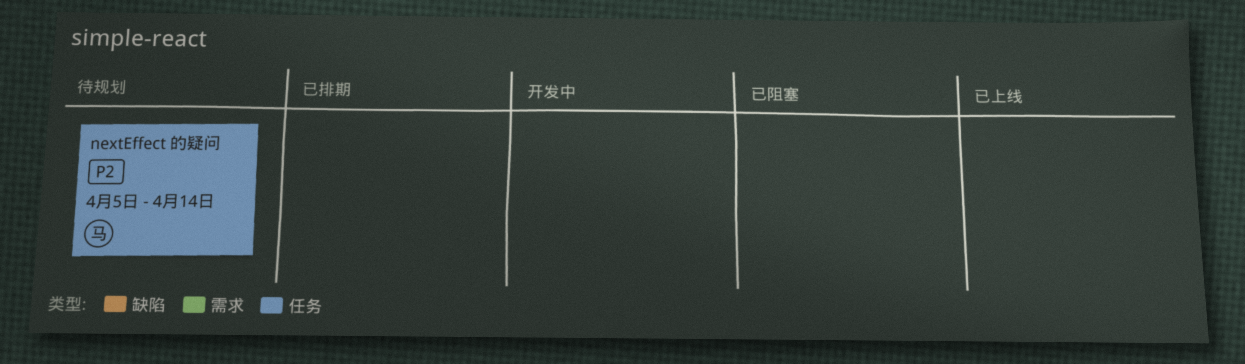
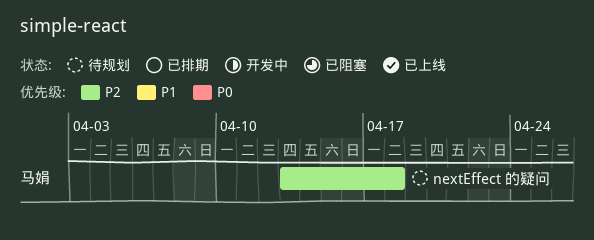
nextEffect 的疑问, start: Apr 5 -> Apr 13
nextEffect 的疑问, due: Apr 14 -> Apr 18

